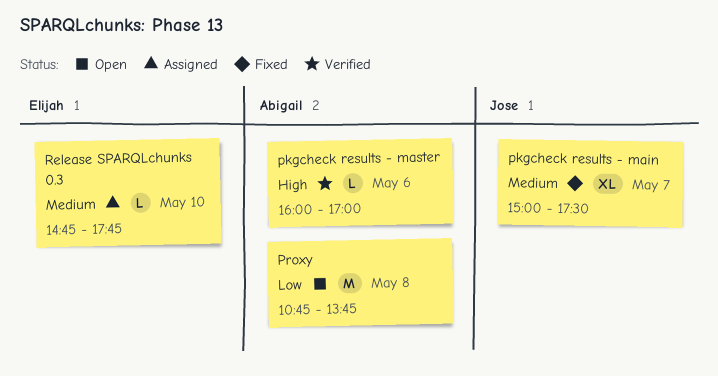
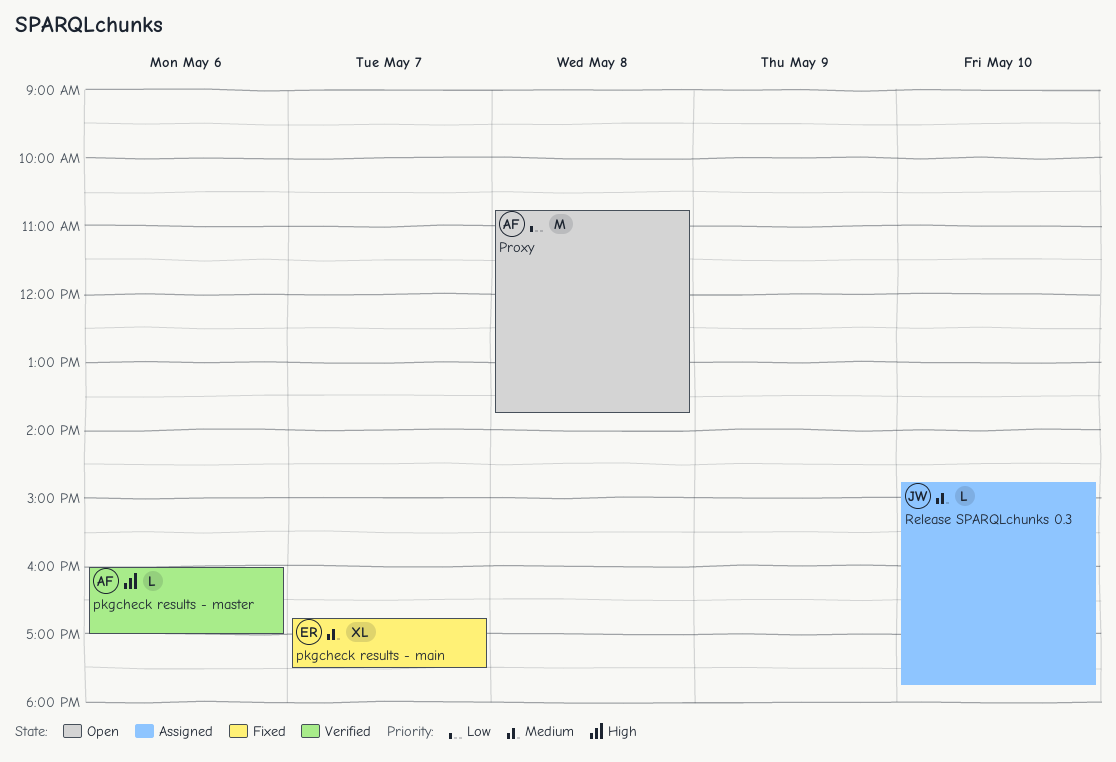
pkgcheck results - main, owner: Jose -> Elijah
pkgcheck results - main, begins: 15:00 -> 16:45
Release SPARQLchunks 0.3, owner: Elijah -> Jose

